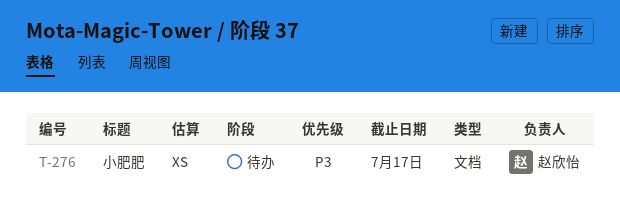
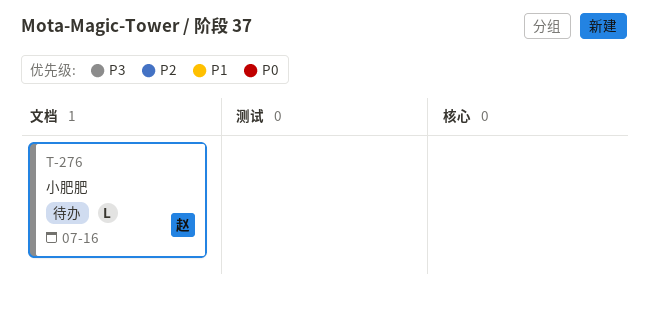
T-276, estimate: XS -> L
T-276, due: Jul 17 -> Jul 16

